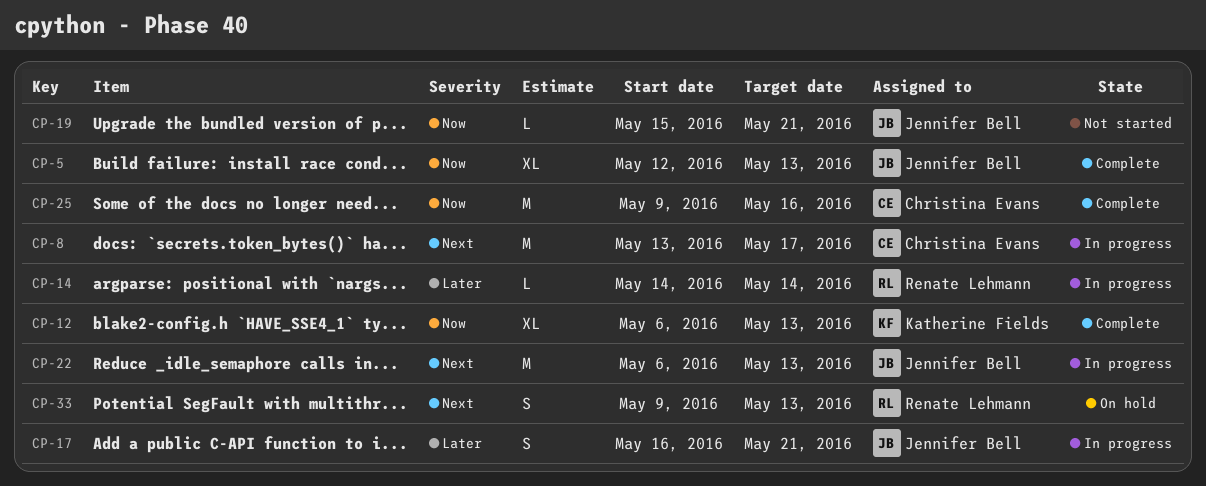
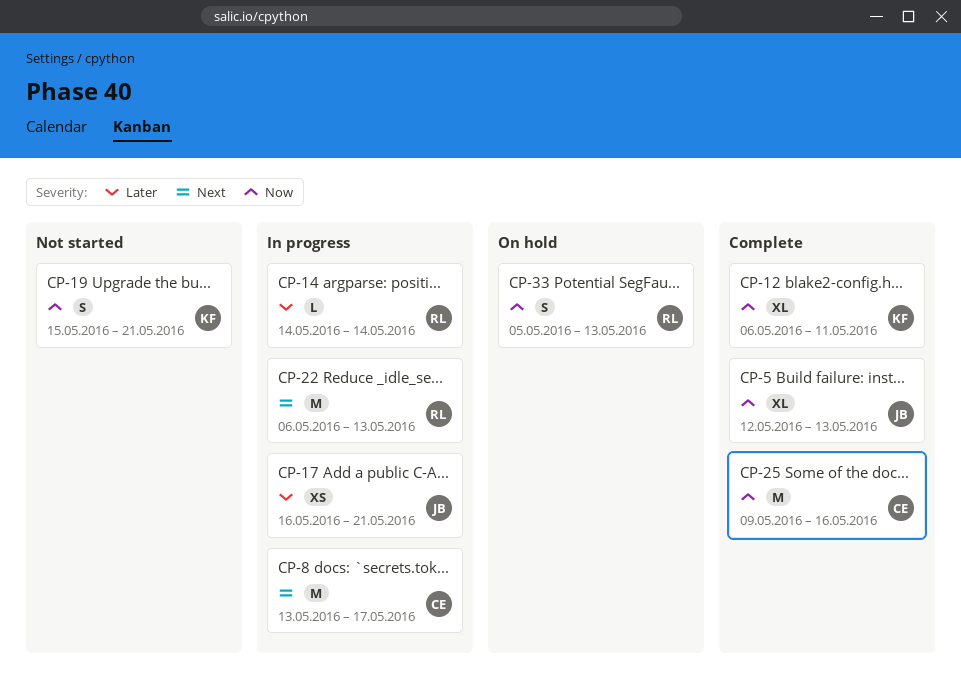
CP-12, due: May 13 -> May 11
CP-17, estimate: S -> XS
CP-19, owner: Jennifer Bell -> Katherine Fields
CP-19, estimate: L -> S
CP-22, owner: Jennifer Bell -> Renate Lehmann
CP-33, priority: Next -> Now
CP-33, start: May 9 -> May 5

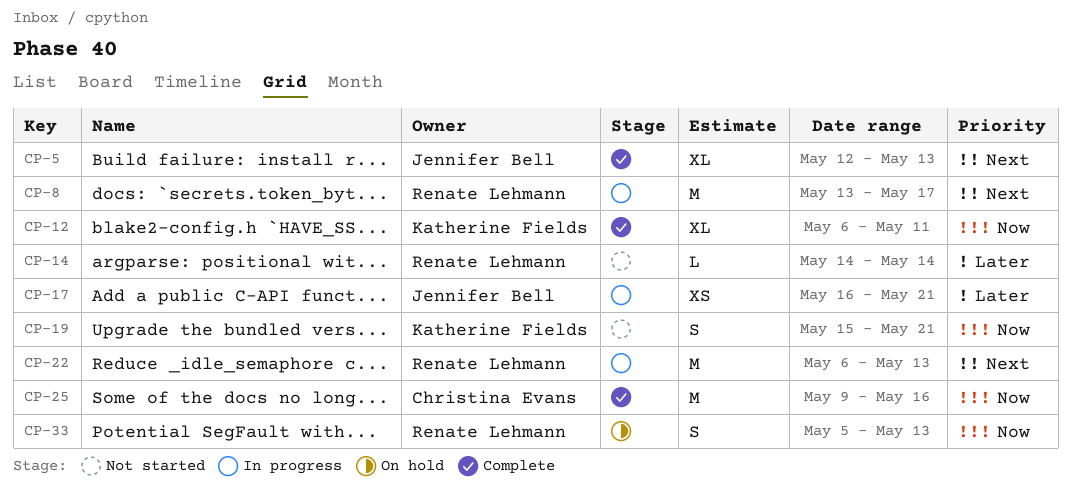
CP-5, priority: Now -> Next
CP-8, owner: Christina Evans -> Renate Lehmann
CP-14, status: In progress -> Not started

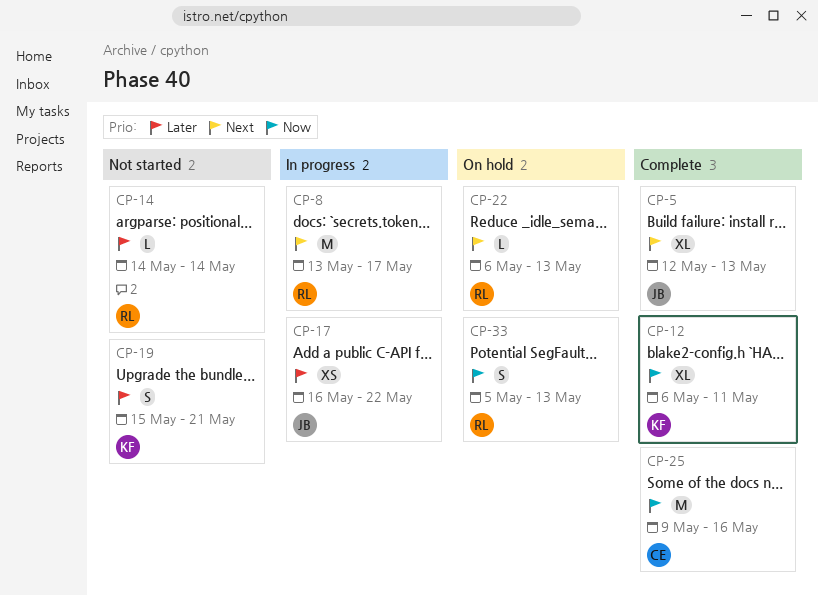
CP-17, due: May 21 -> May 22
CP-19, priority: Now -> Later
CP-22, status: In progress -> On hold
CP-22, estimate: M -> L

